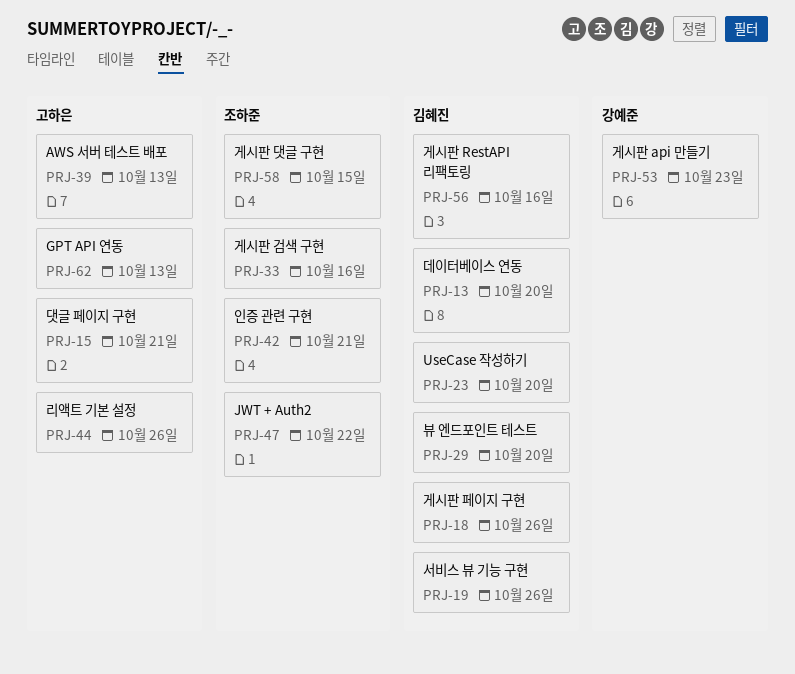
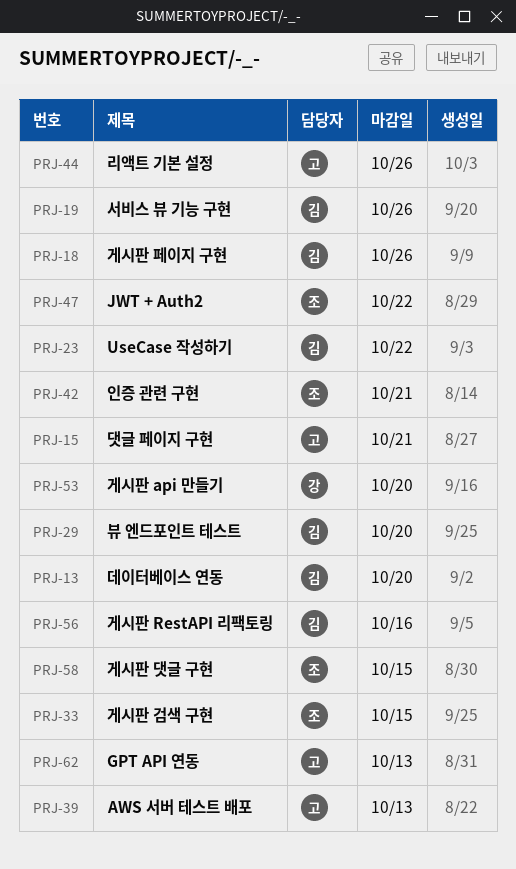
PRJ-23, due: Oct 20 -> Oct 22
PRJ-33, due: Oct 16 -> Oct 15
PRJ-53, due: Oct 23 -> Oct 20

